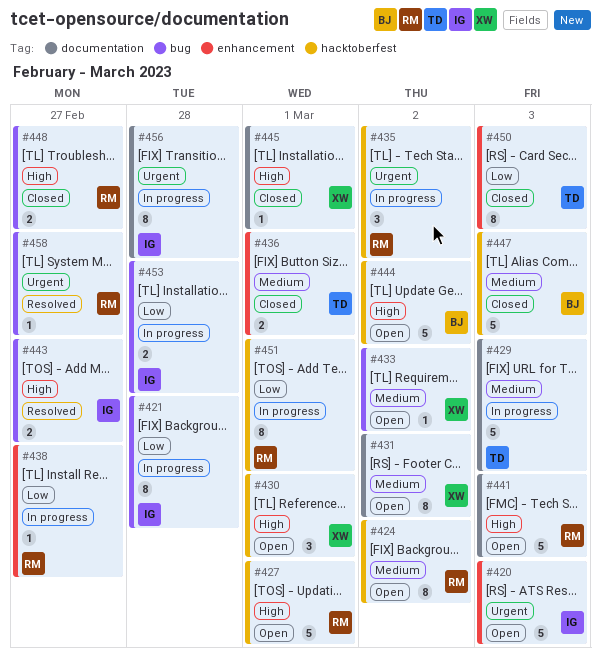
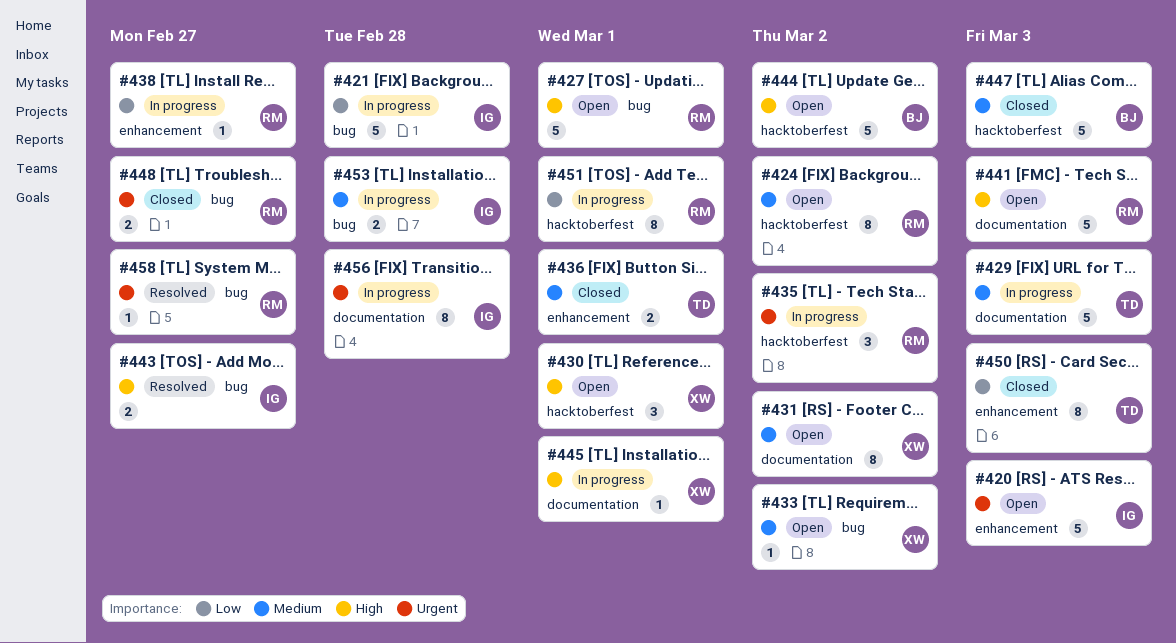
#421, estimate: 8 -> 5
#427, label: hacktoberfest -> bug
#445, status: Closed -> In progress
#448, priority: High -> Urgent
#453, priority: Low -> Medium

